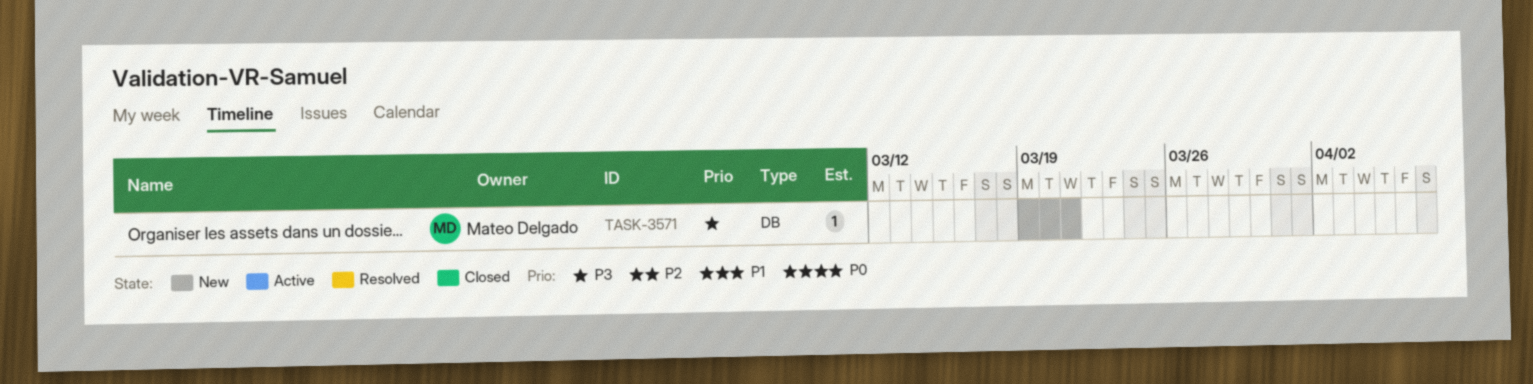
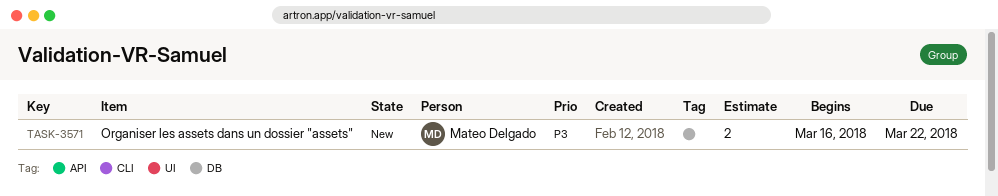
TASK-3571, estimate: 1 -> 2
TASK-3571, start: Mar 19 -> Mar 16
TASK-3571, due: Mar 21 -> Mar 22

